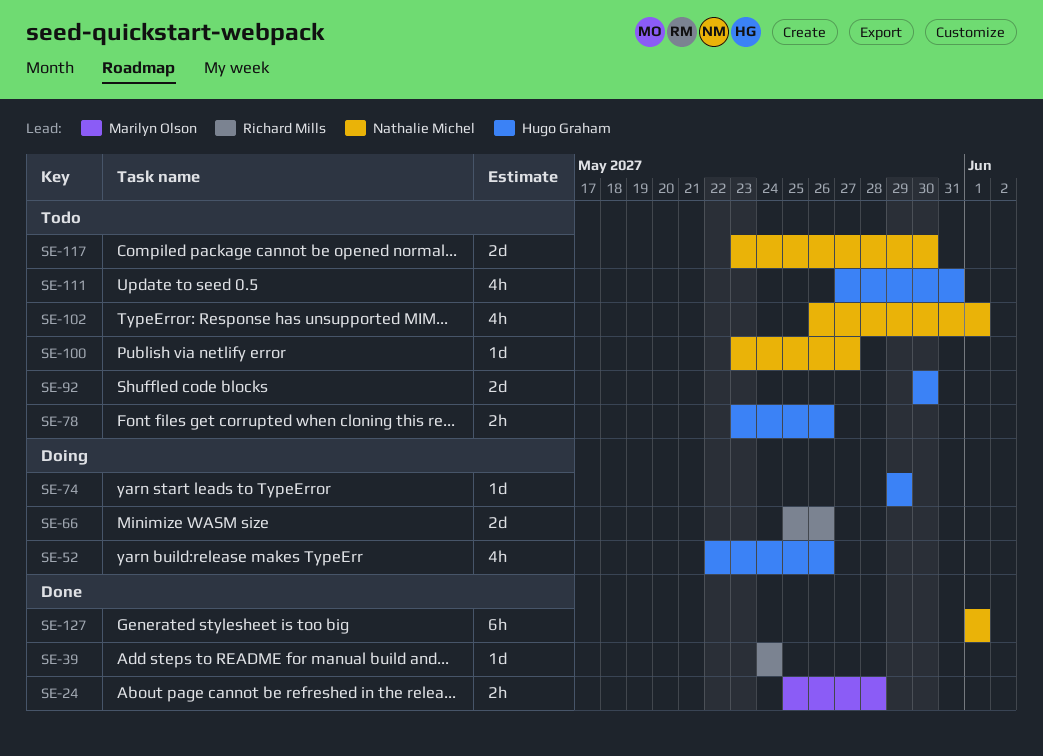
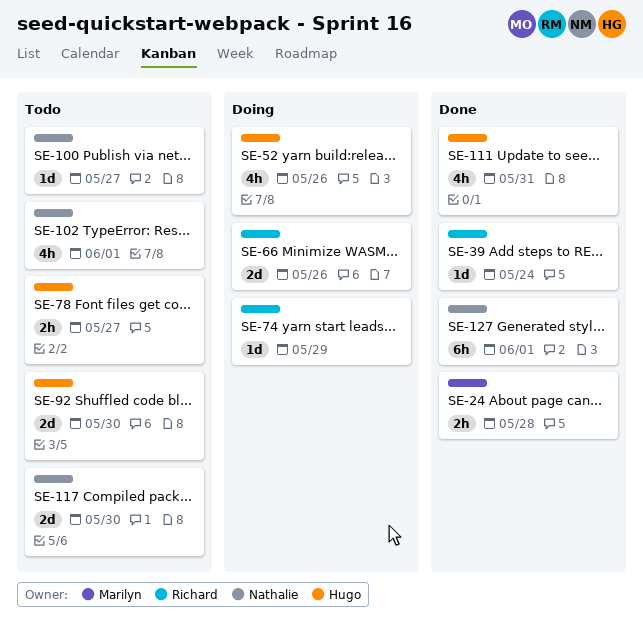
SE-74, owner: Hugo Graham -> Richard Mills
SE-78, due: May 26 -> May 27
SE-111, status: Todo -> Done

